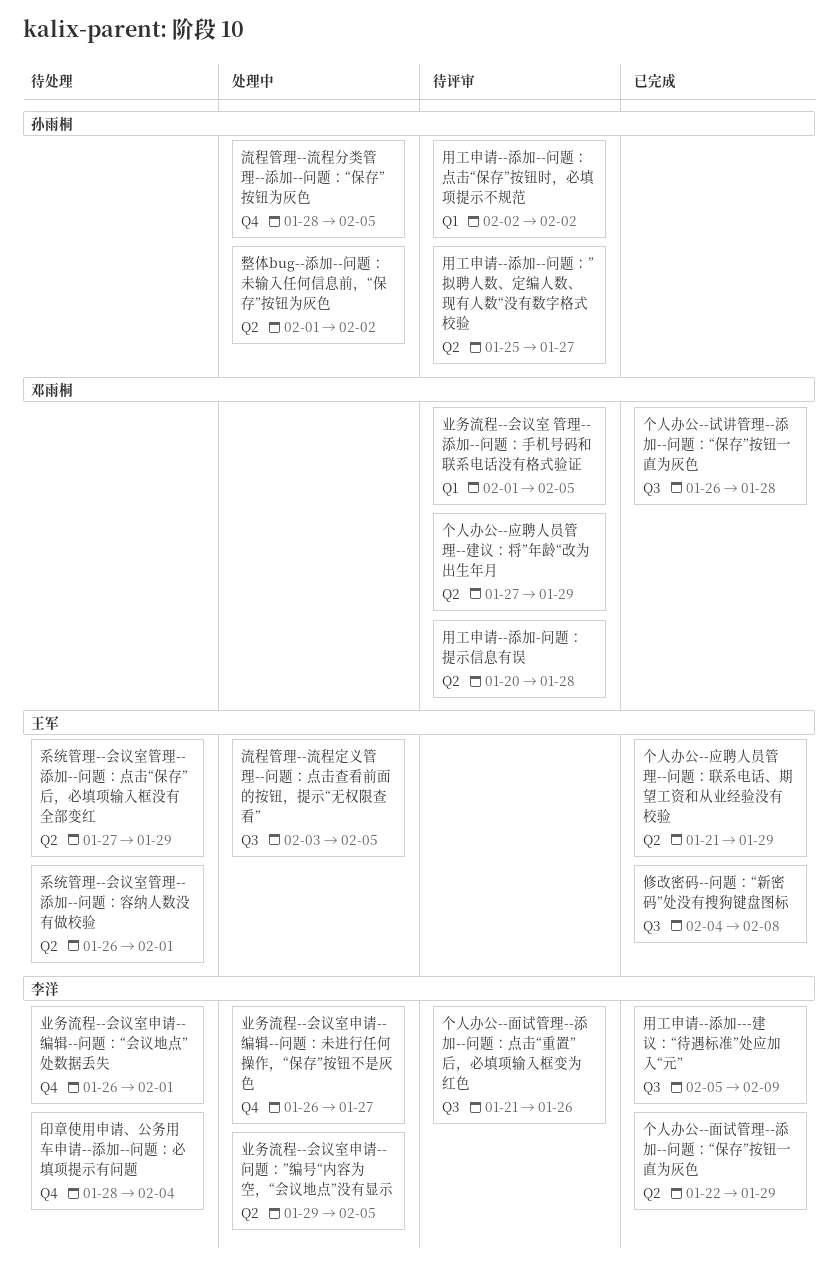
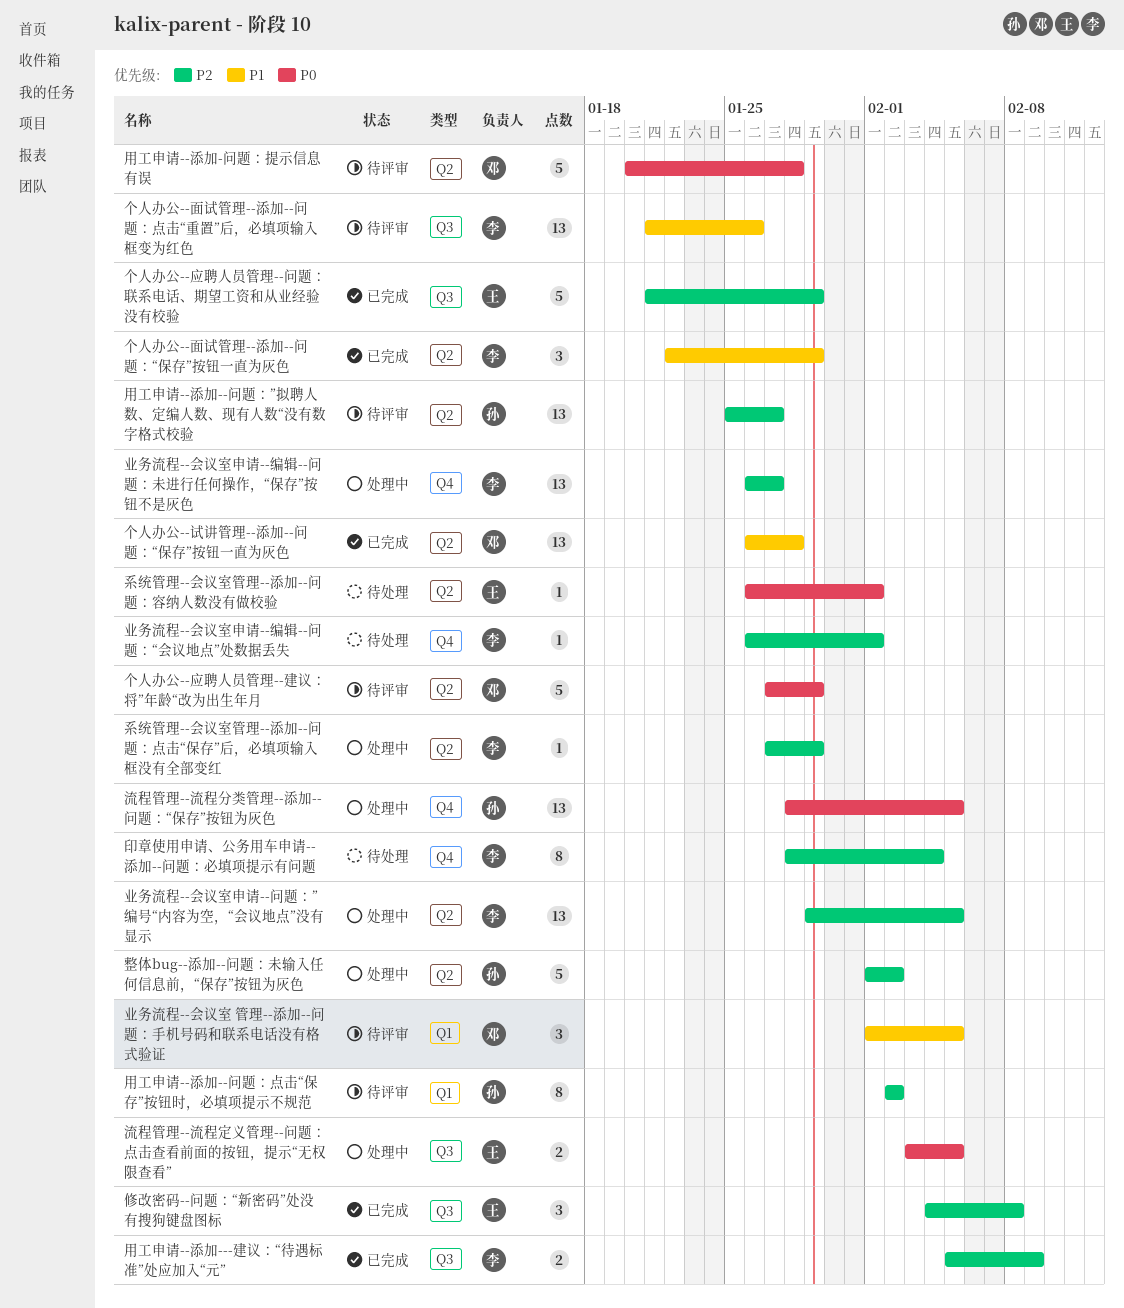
个人办公--应聘人员管理--问题：联系电话、期望工资和从业经验没有校验, label: Q2 -> Q3
个人办公--试讲管理--添加--问题：“保存”按钮一直为灰色, label: Q3 -> Q2
系统管理--会议室管理--添加--问题：点击“保存”后，必填项输入框没有全部变红, status: 待处理 -> 处理中
系统管理--会议室管理--添加--问题：点击“保存”后，必填项输入框没有全部变红, owner: 王军 -> 李洋

